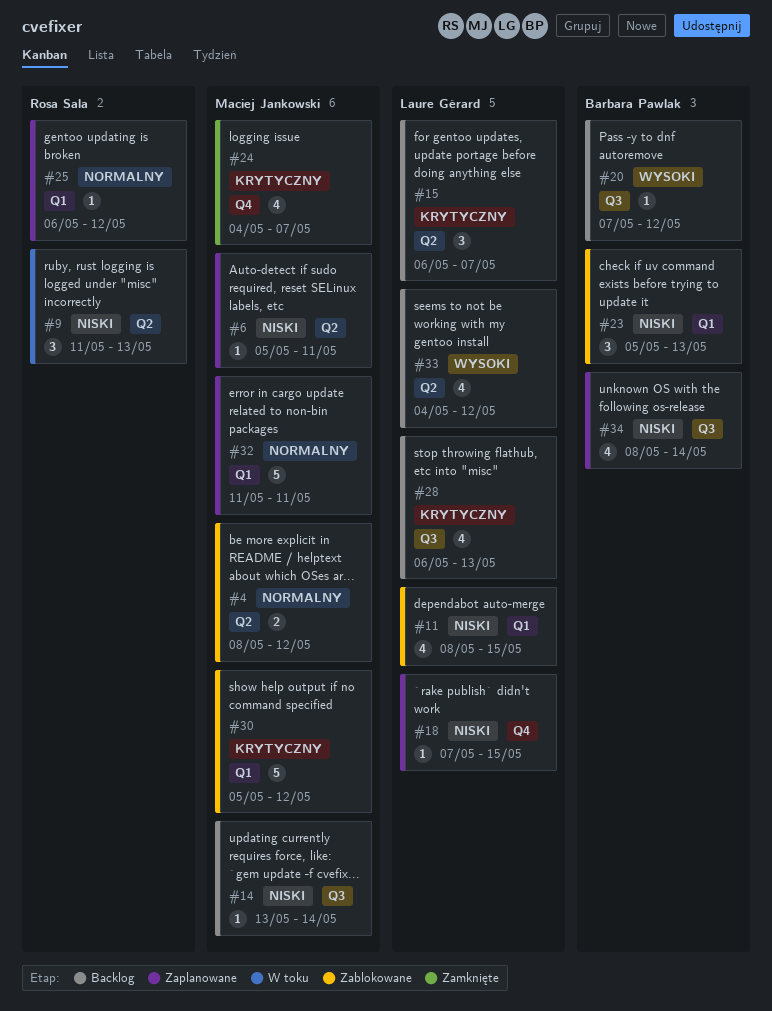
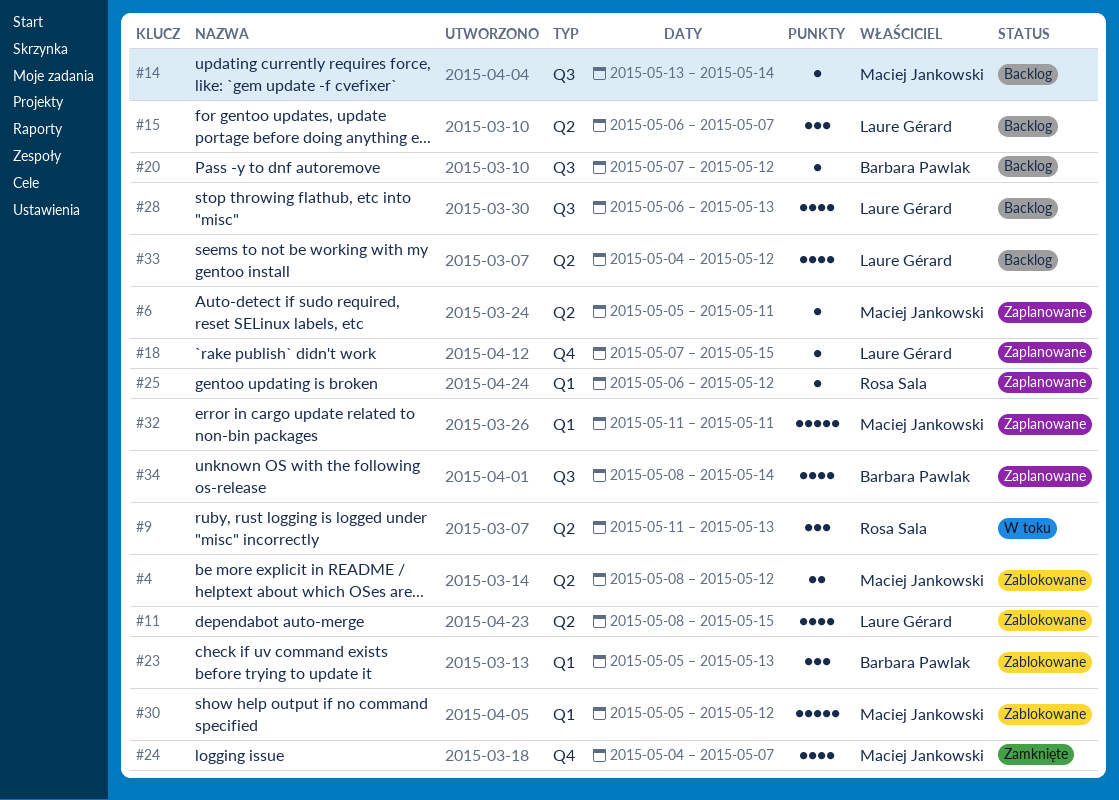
#11, label: Q1 -> Q2

